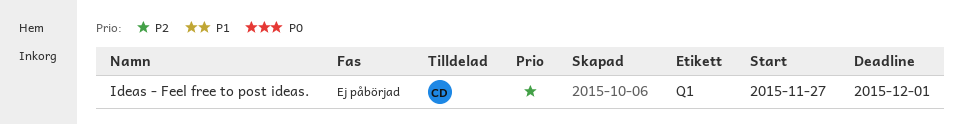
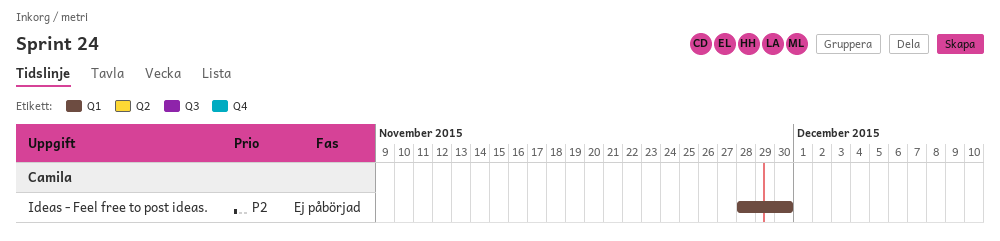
Ideas - Feel free to post ideas., start: Nov 27 -> Nov 28
Ideas - Feel free to post ideas., due: Dec 1 -> Nov 30

